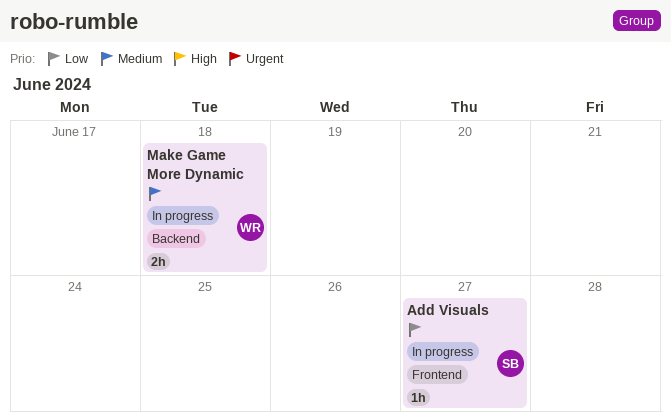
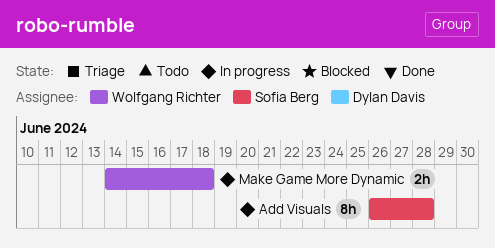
Add Visuals, estimate: 1h -> 8h
Add Visuals, due: Jun 27 -> Jun 28

